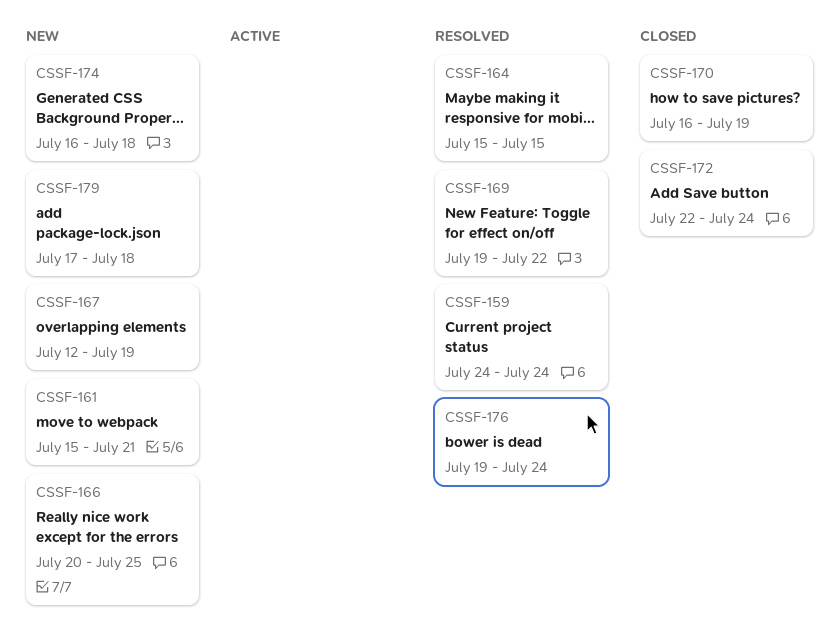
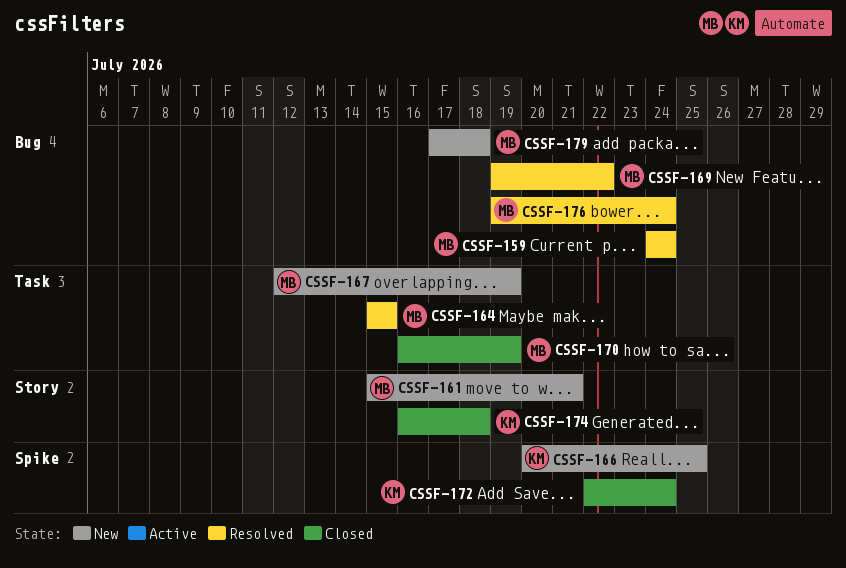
CSSF-174, status: New -> Closed

